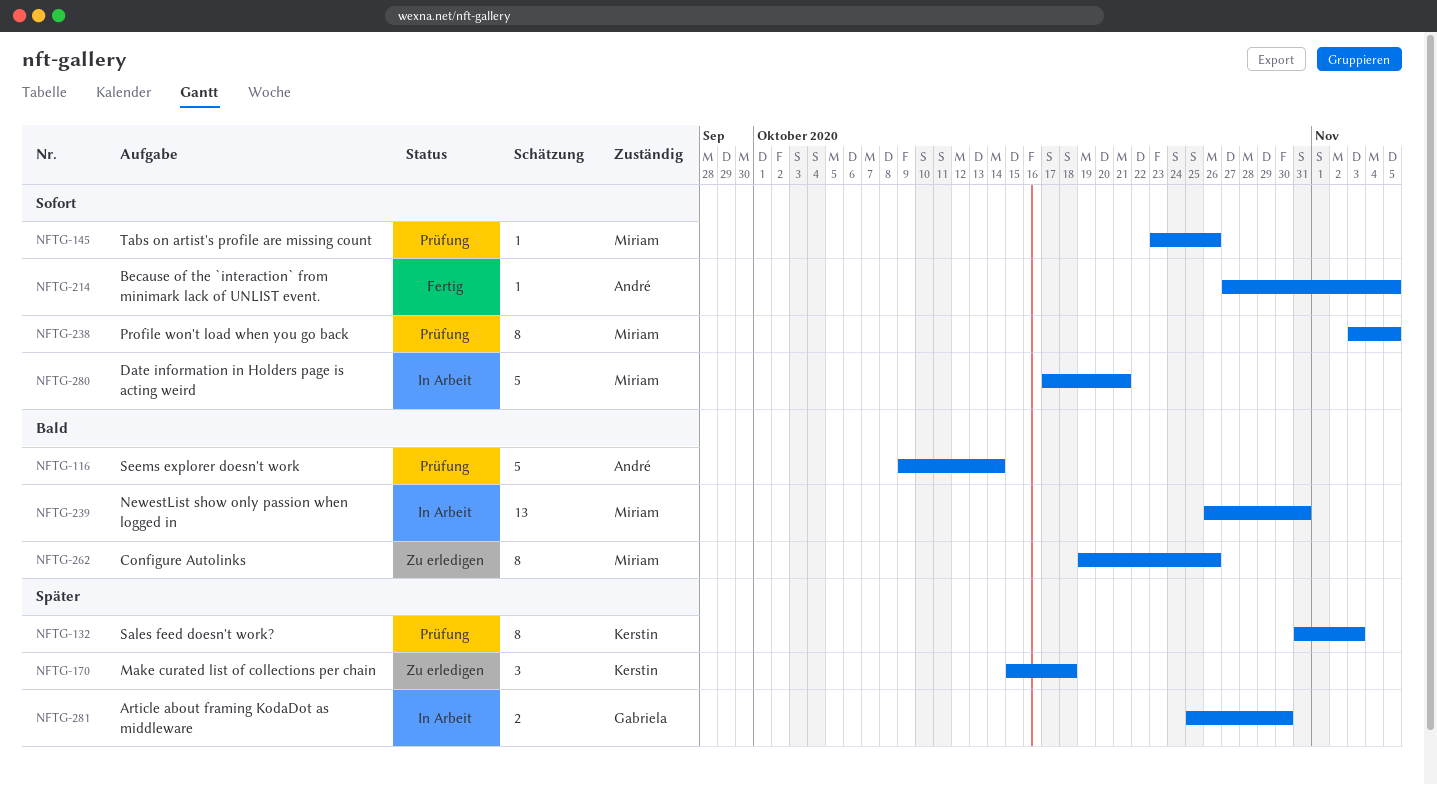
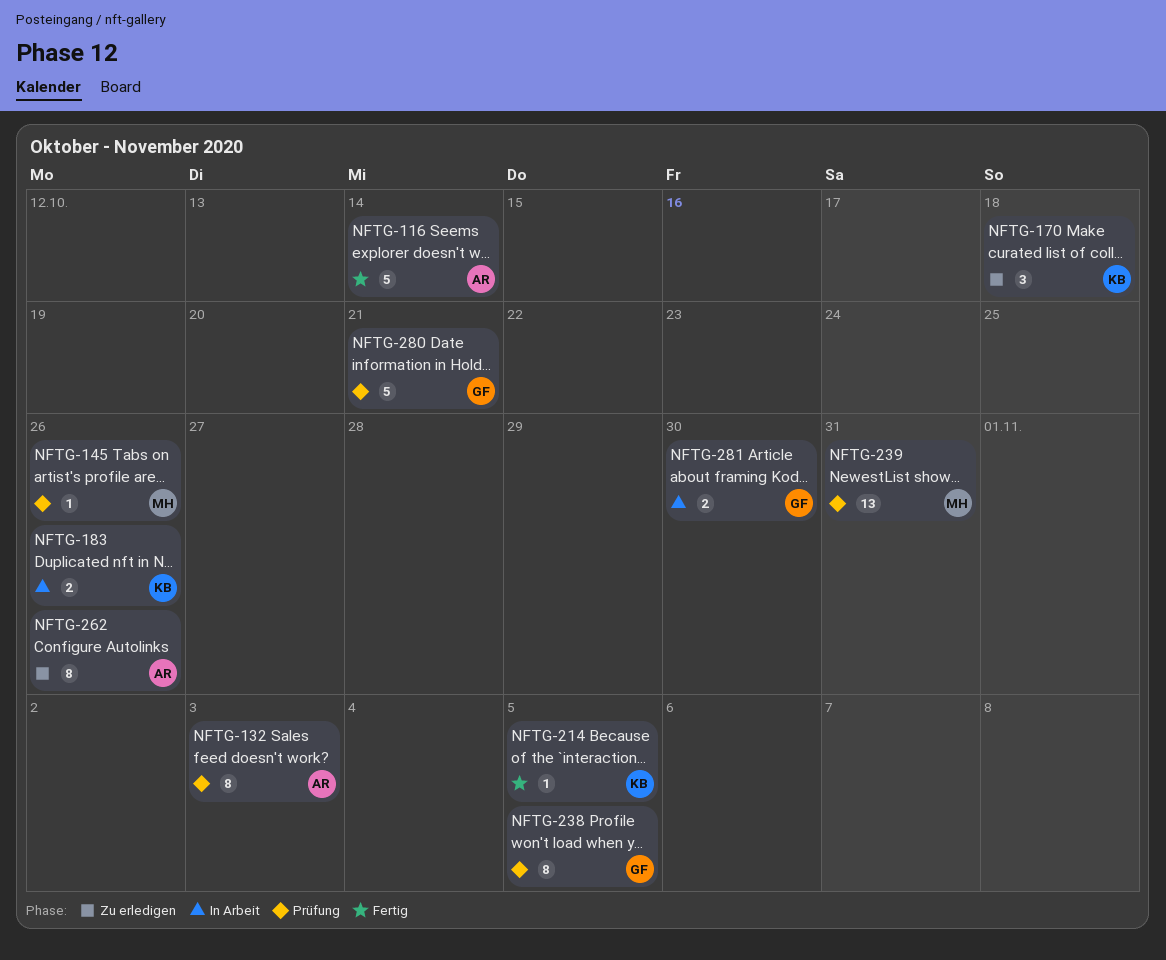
NFTG-116, status: Prüfung -> Fertig
NFTG-132, owner: Kerstin -> André
NFTG-183: none -> present
NFTG-214, owner: André -> Kerstin
NFTG-238, owner: Miriam -> Gabriela
NFTG-239, status: In Arbeit -> Prüfung
NFTG-262, owner: Miriam -> André
NFTG-280, status: In Arbeit -> Prüfung
NFTG-280, owner: Miriam -> Gabriela

